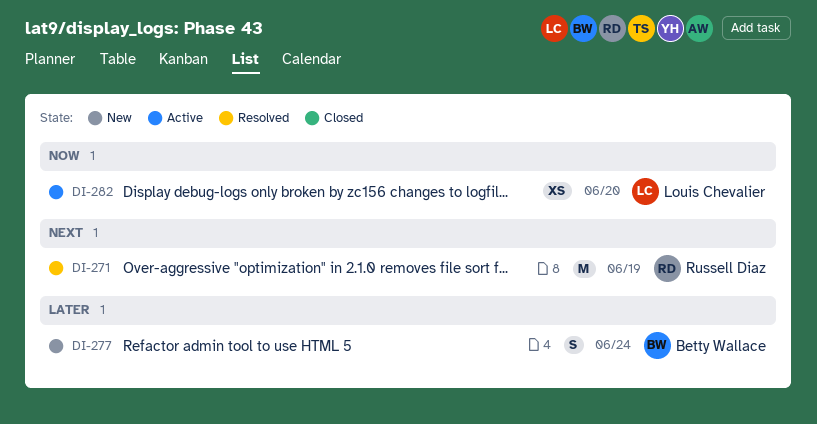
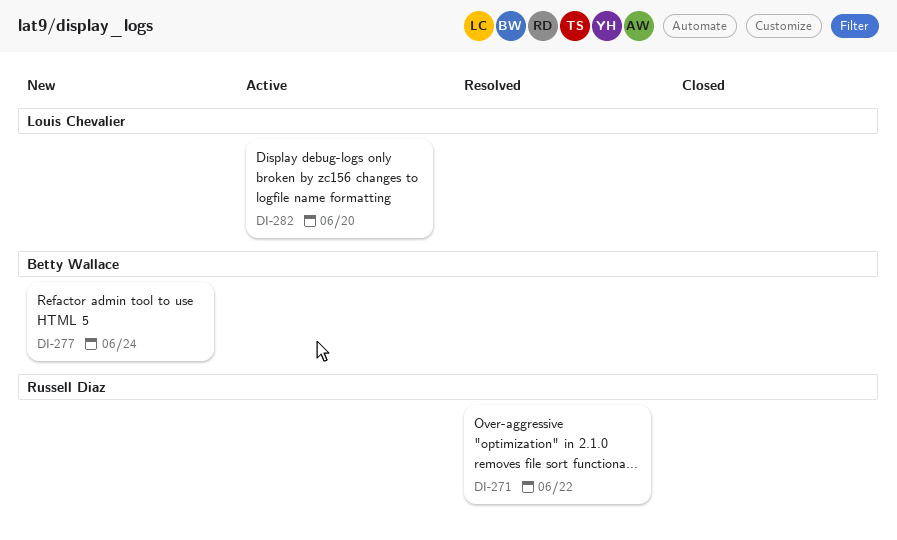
DI-271, due: Jun 19 -> Jun 22

